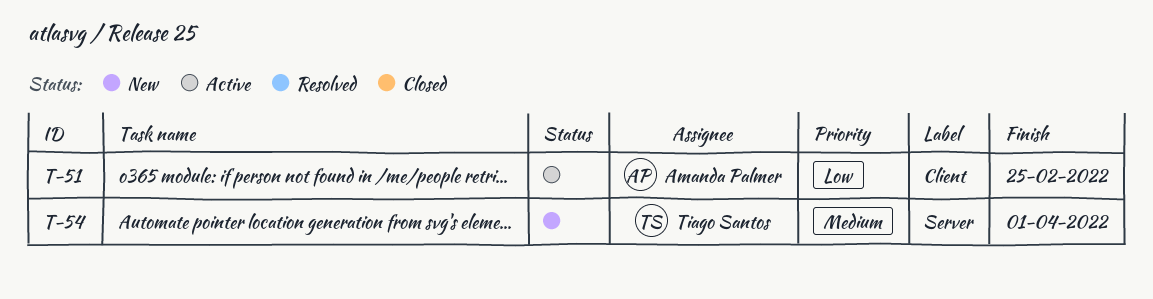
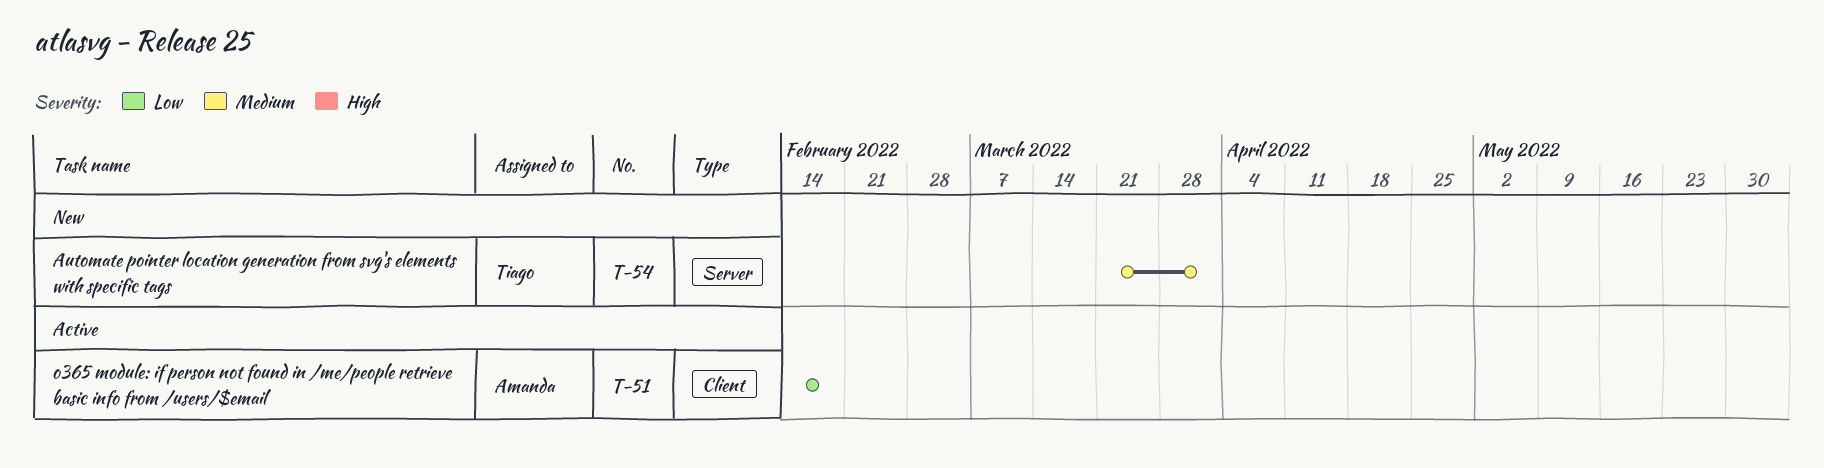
T-51, due: Feb 25 -> Feb 18

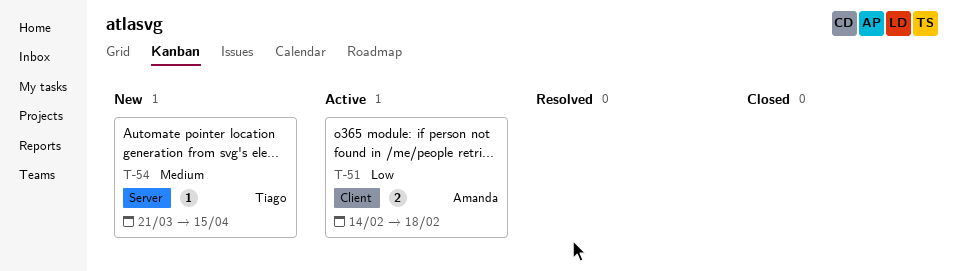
T-54, due: Apr 1 -> Apr 15

